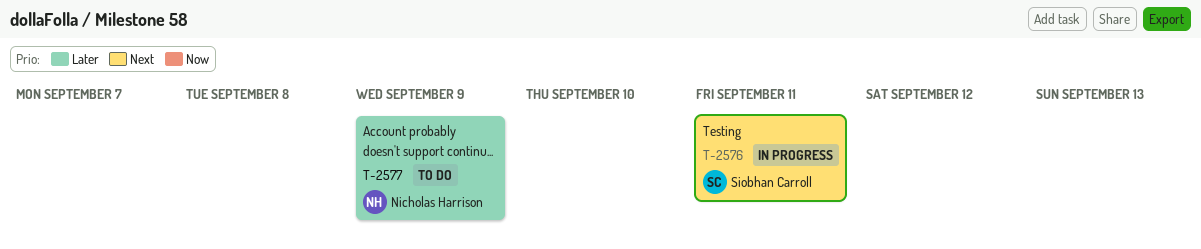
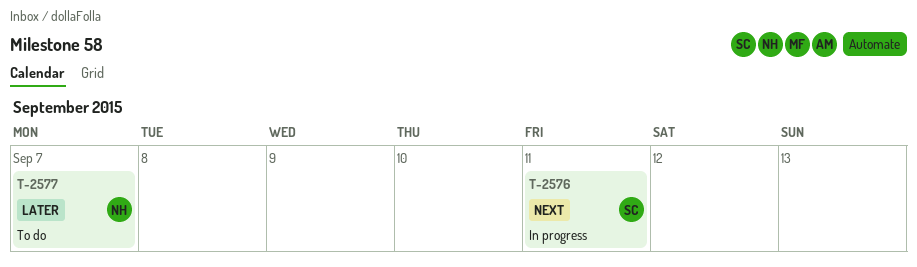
T-2577, due: Sep 9 -> Sep 7

